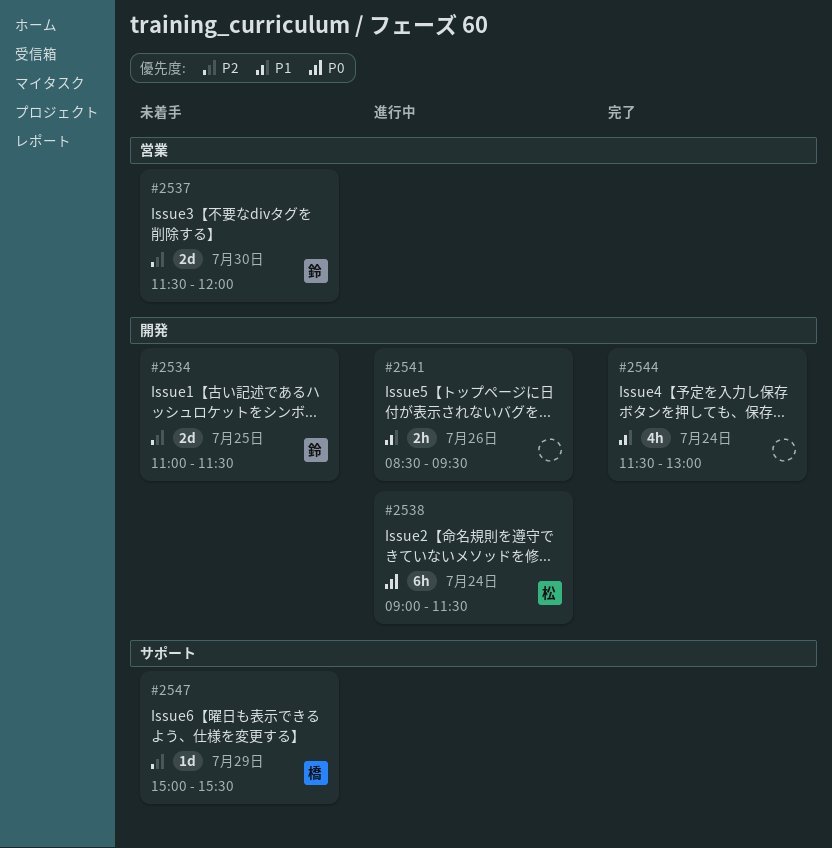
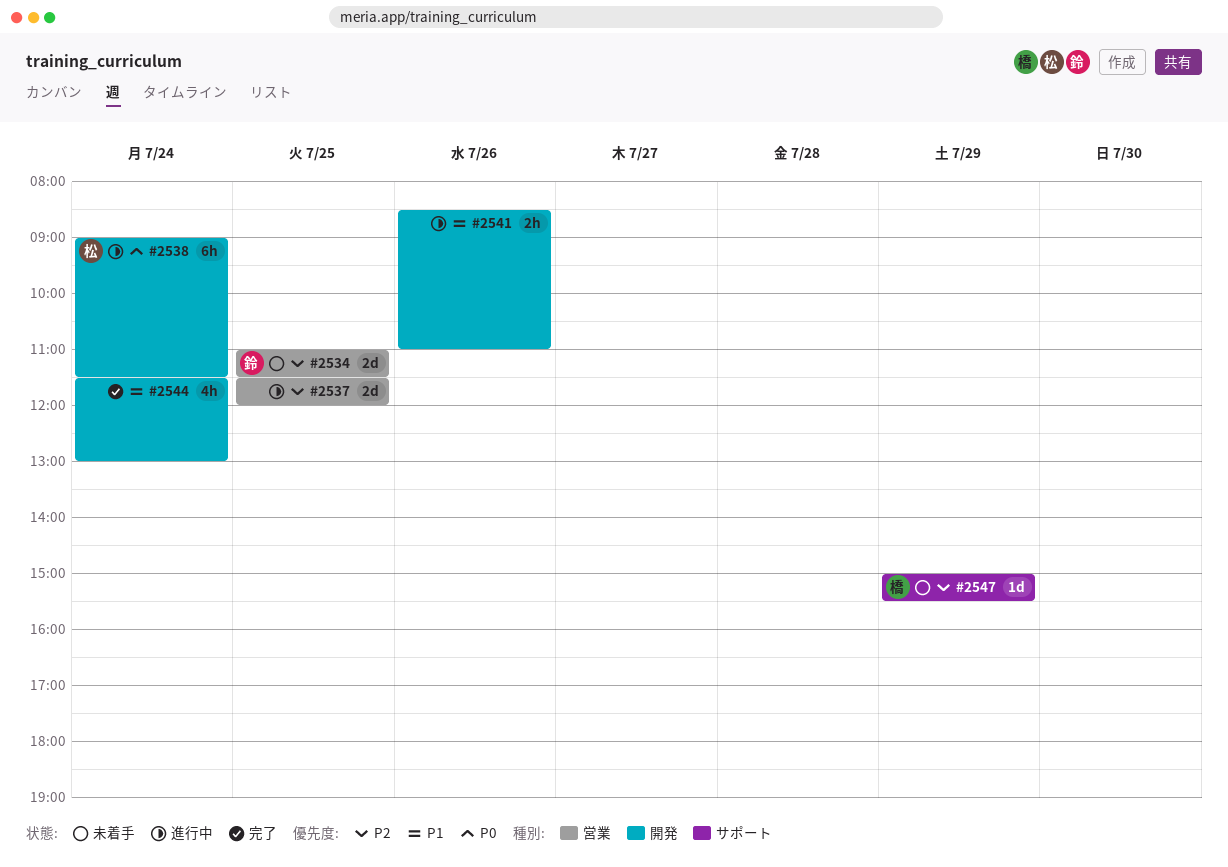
#2534, label: 開発 -> 営業
#2537, status: 未着手 -> 進行中
#2537, owner: 鈴 -> none
#2537, day: Jul 30 -> Jul 25
#2541, ends: 09:30 -> 11:00

